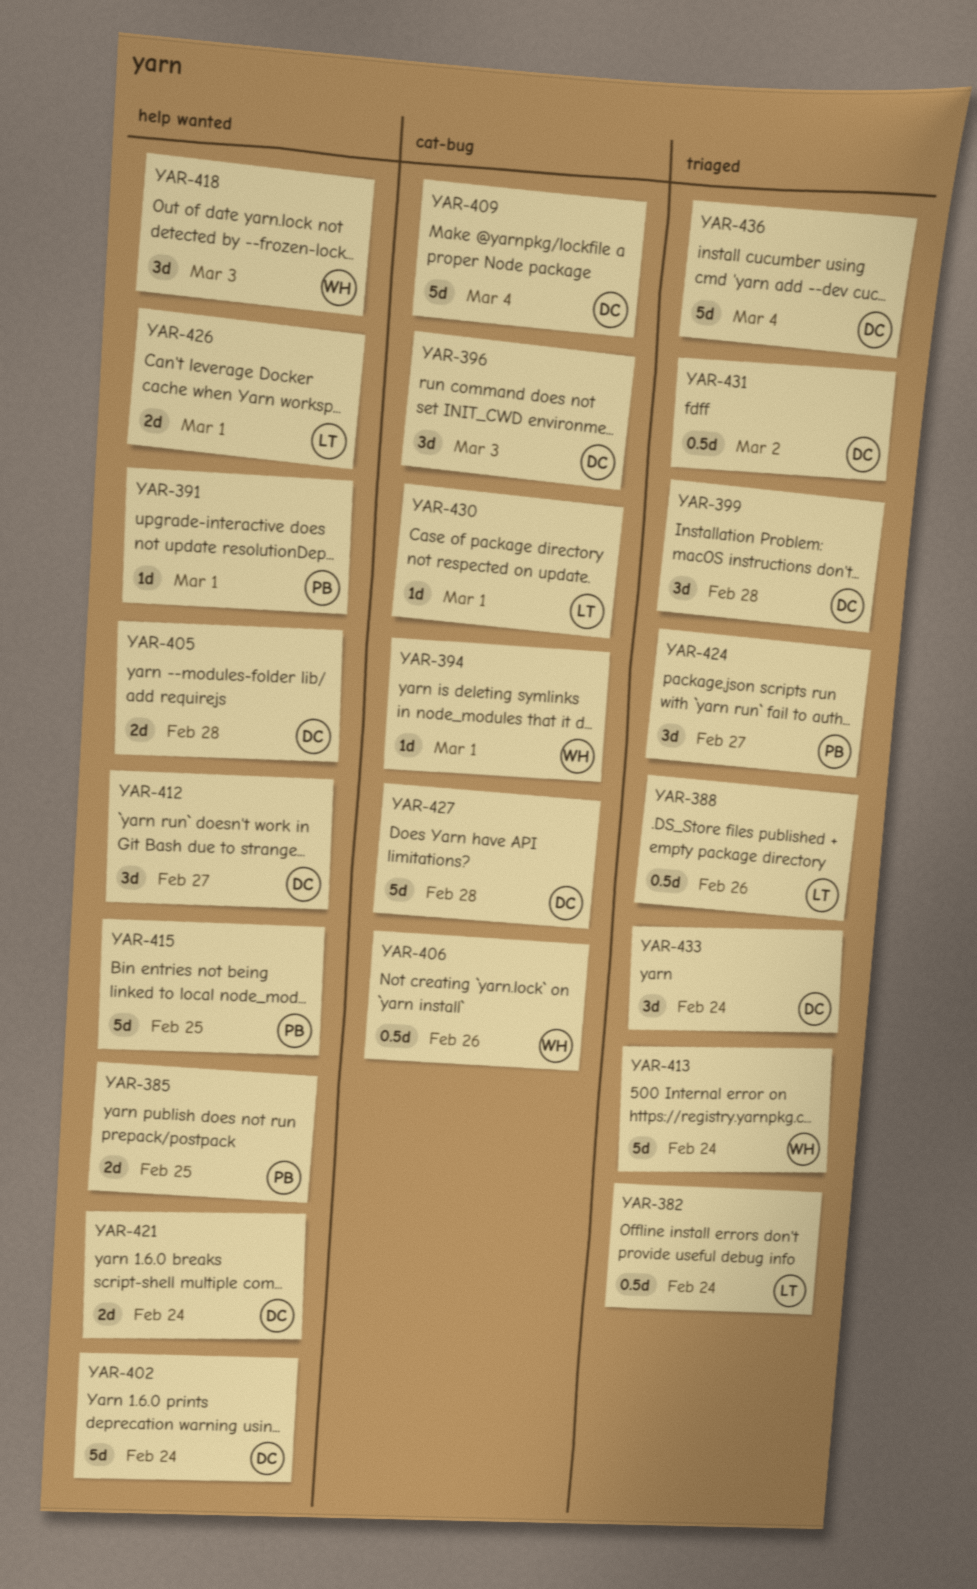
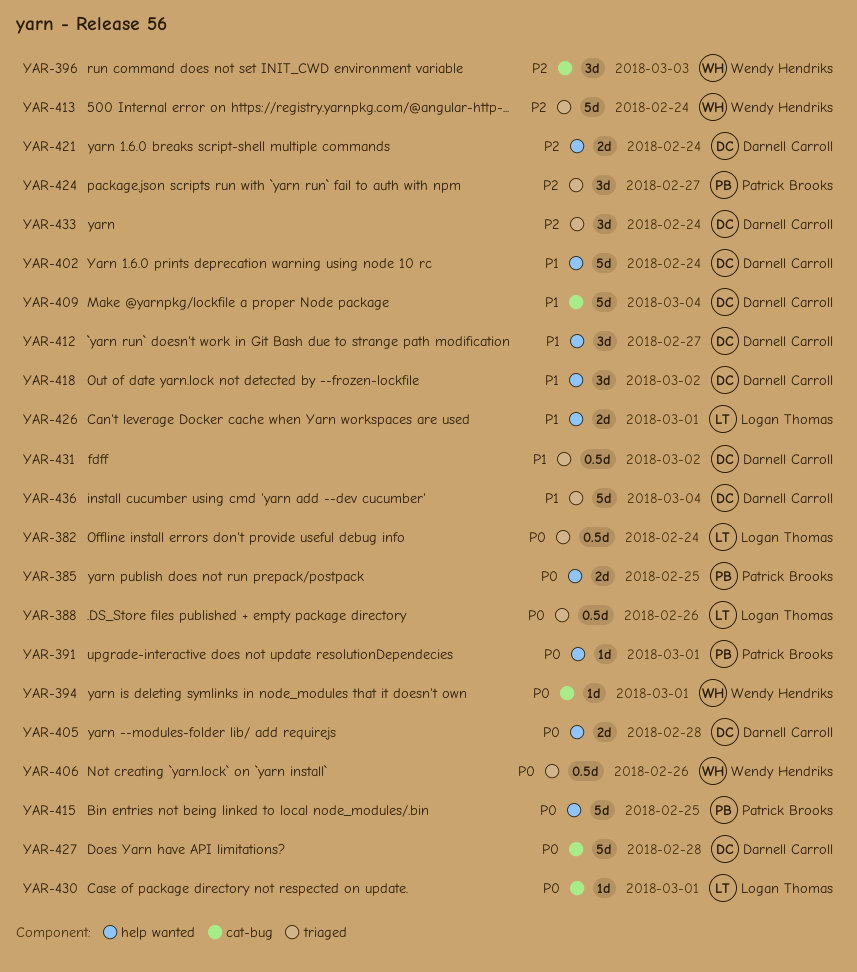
YAR-396, owner: Darnell Carroll -> Wendy Hendriks
YAR-399: present -> none
YAR-406, label: cat-bug -> triaged
YAR-418, owner: Wendy Hendriks -> Darnell Carroll
YAR-418, due: Mar 3 -> Mar 2

